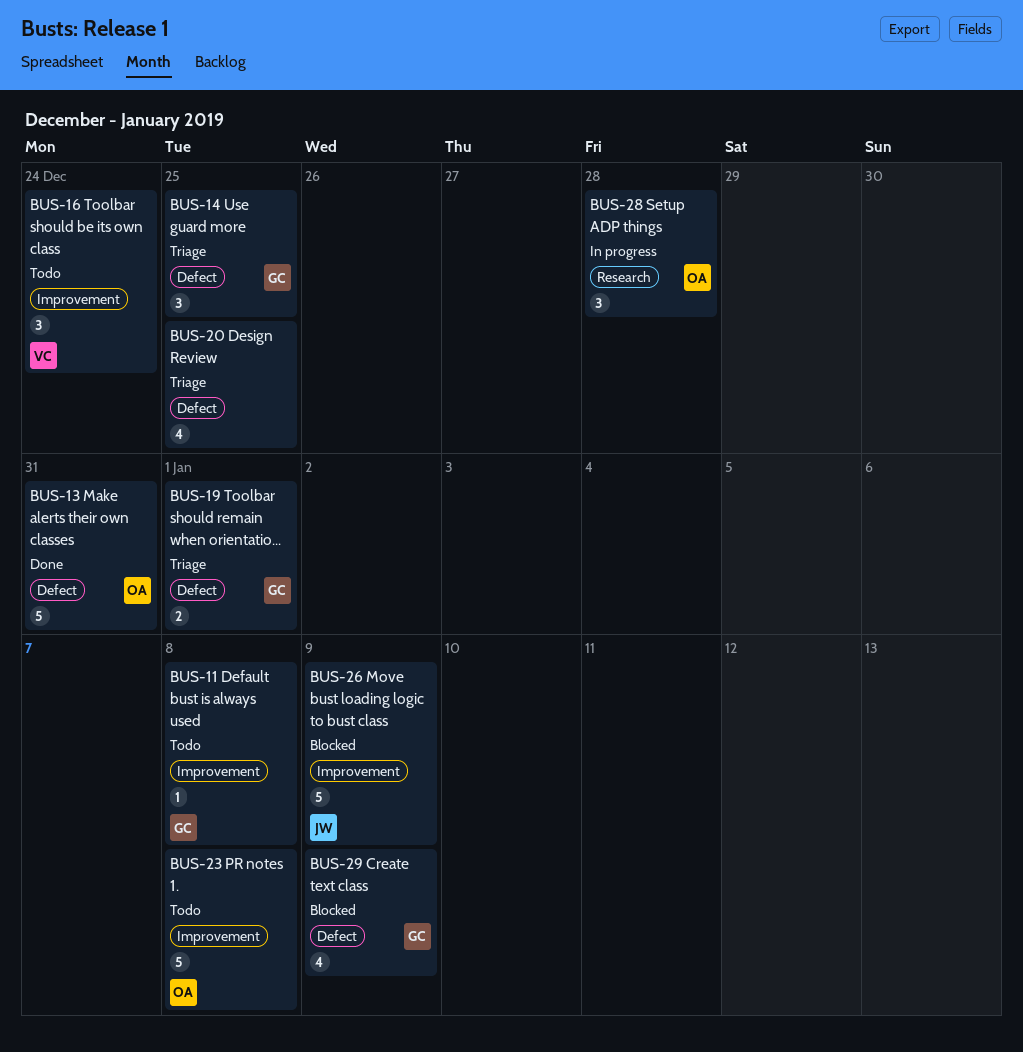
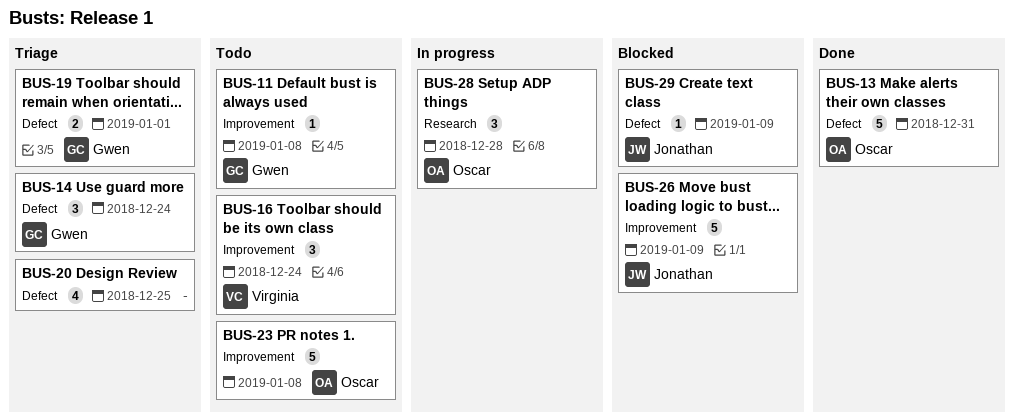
BUS-14, due: Dec 25 -> Dec 24
BUS-29, owner: Gwen -> Jonathan
BUS-29, estimate: 4 -> 1

